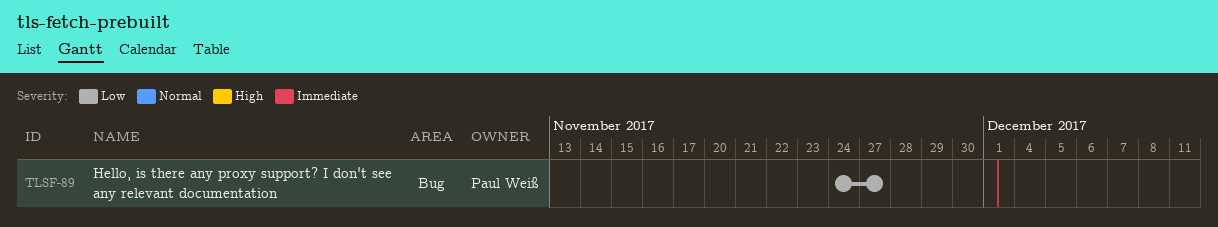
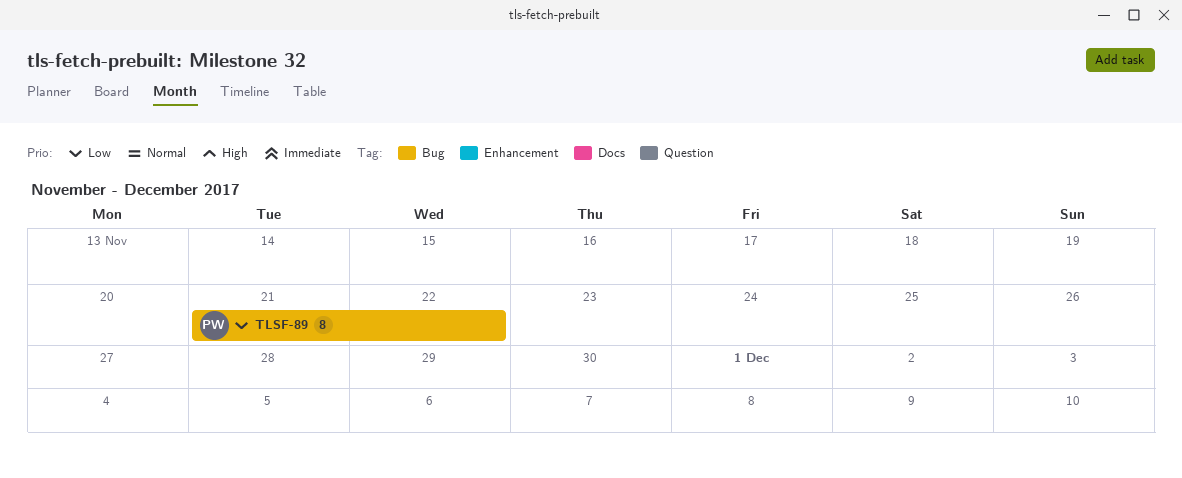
TLSF-89, start: Nov 24 -> Nov 21
TLSF-89, due: Nov 27 -> Nov 22

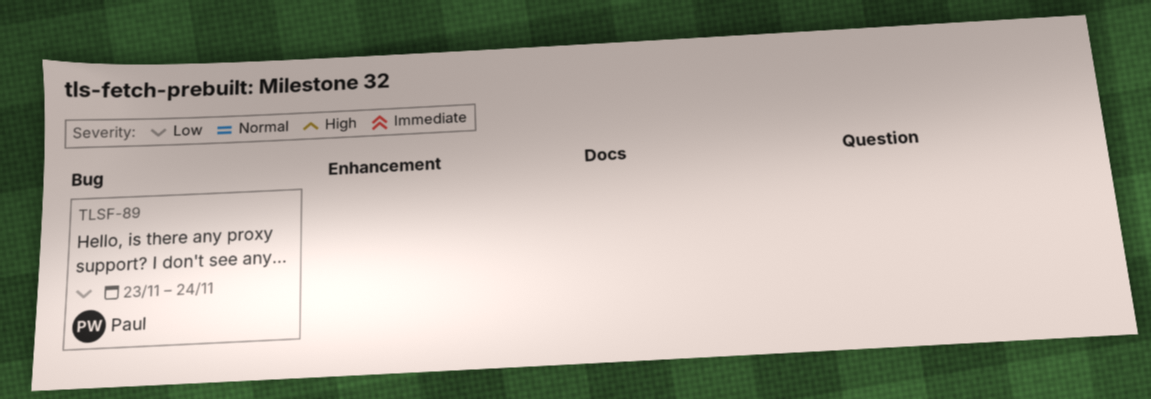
TLSF-89, start: Nov 21 -> Nov 23
TLSF-89, due: Nov 22 -> Nov 24

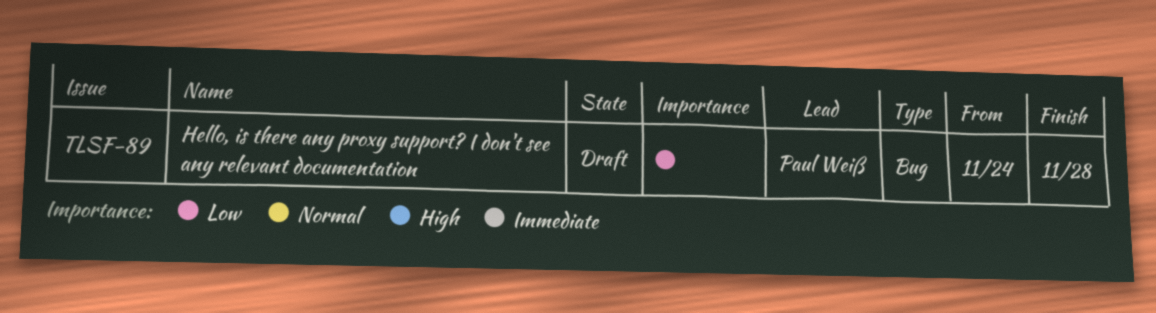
TLSF-89, start: Nov 23 -> Nov 24
TLSF-89, due: Nov 24 -> Nov 28

